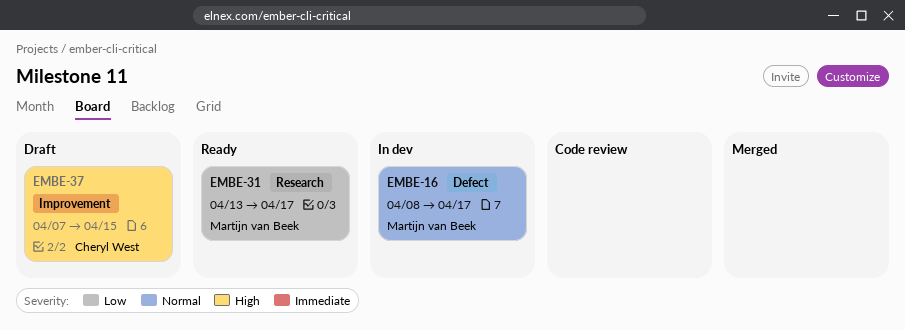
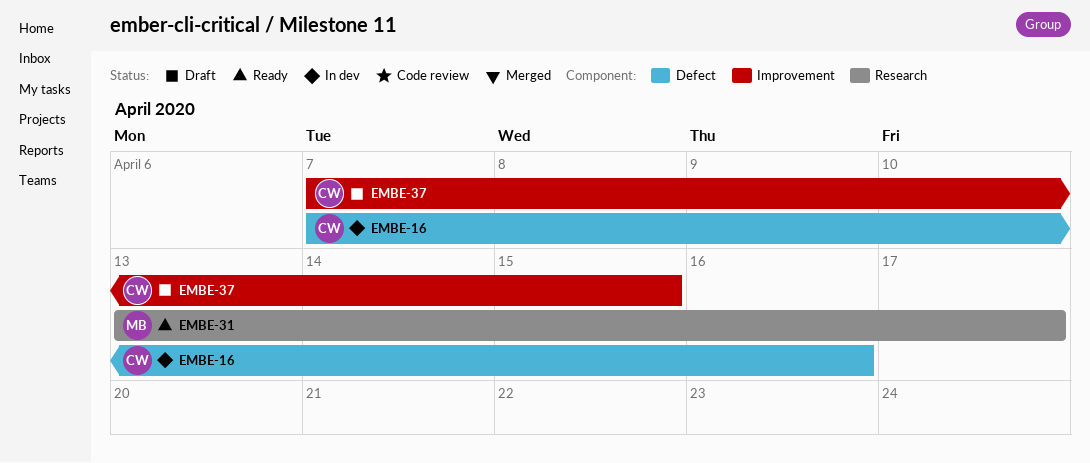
EMBE-16, owner: Martijn van Beek -> Cheryl West
EMBE-16, start: Apr 8 -> Apr 7
EMBE-16, due: Apr 17 -> Apr 16

